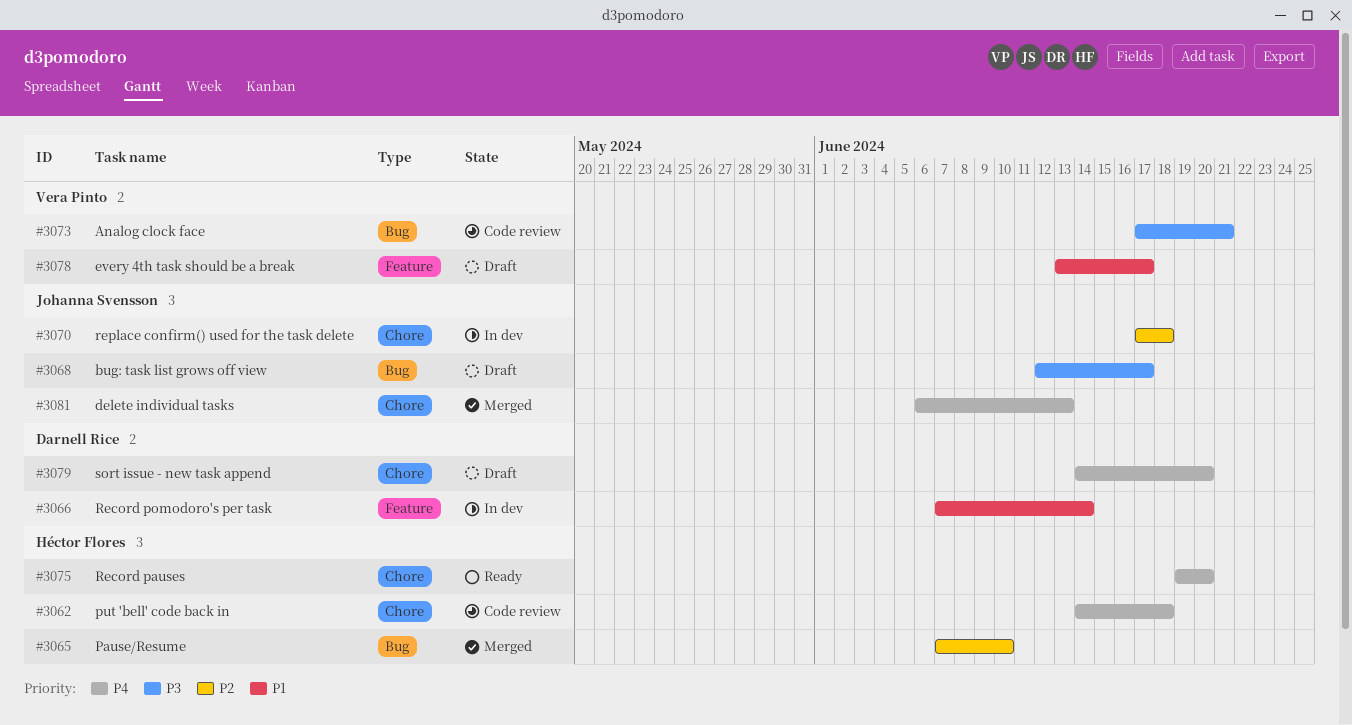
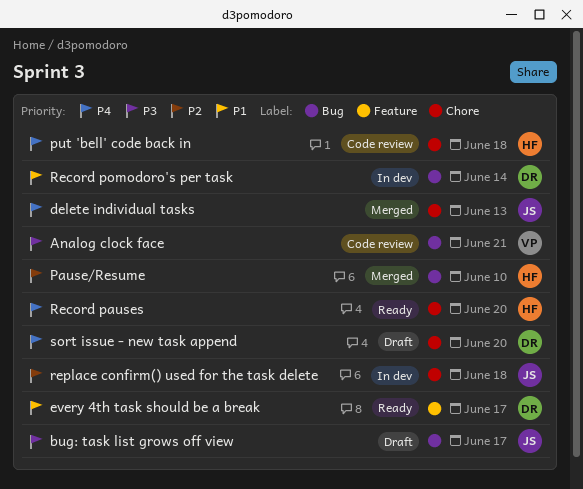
every 4th task should be a break, status: Draft -> Ready
every 4th task should be a break, owner: Vera Pinto -> Darnell Rice
Record pomodoro's per task, label: Feature -> Bug

